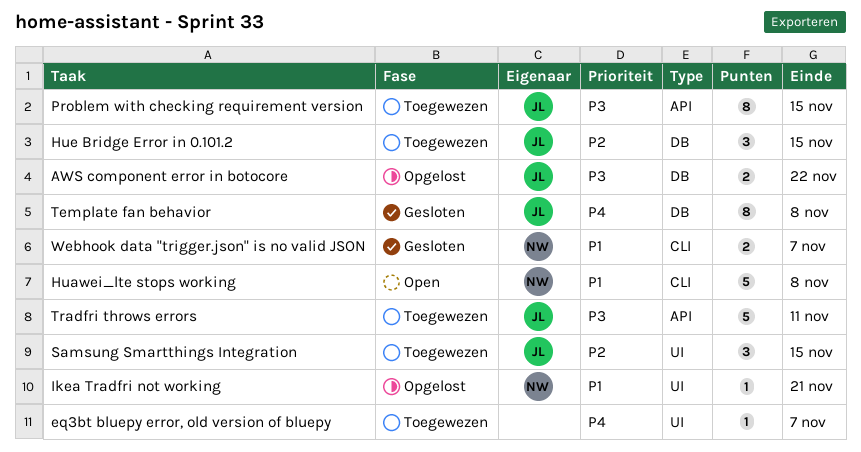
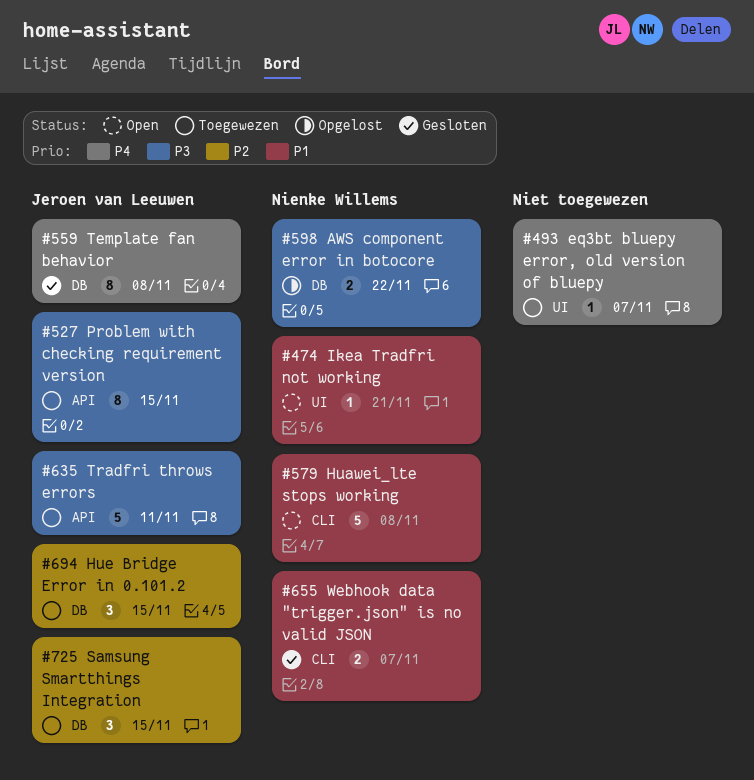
AWS component error in botocore, owner: Jeroen van Leeuwen -> Nienke Willems
Ikea Tradfri not working, status: Opgelost -> Open
Samsung Smartthings Integration, label: UI -> DB

